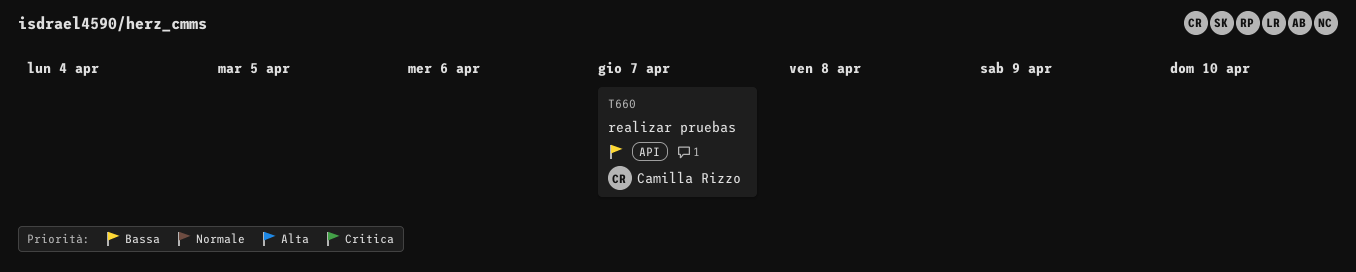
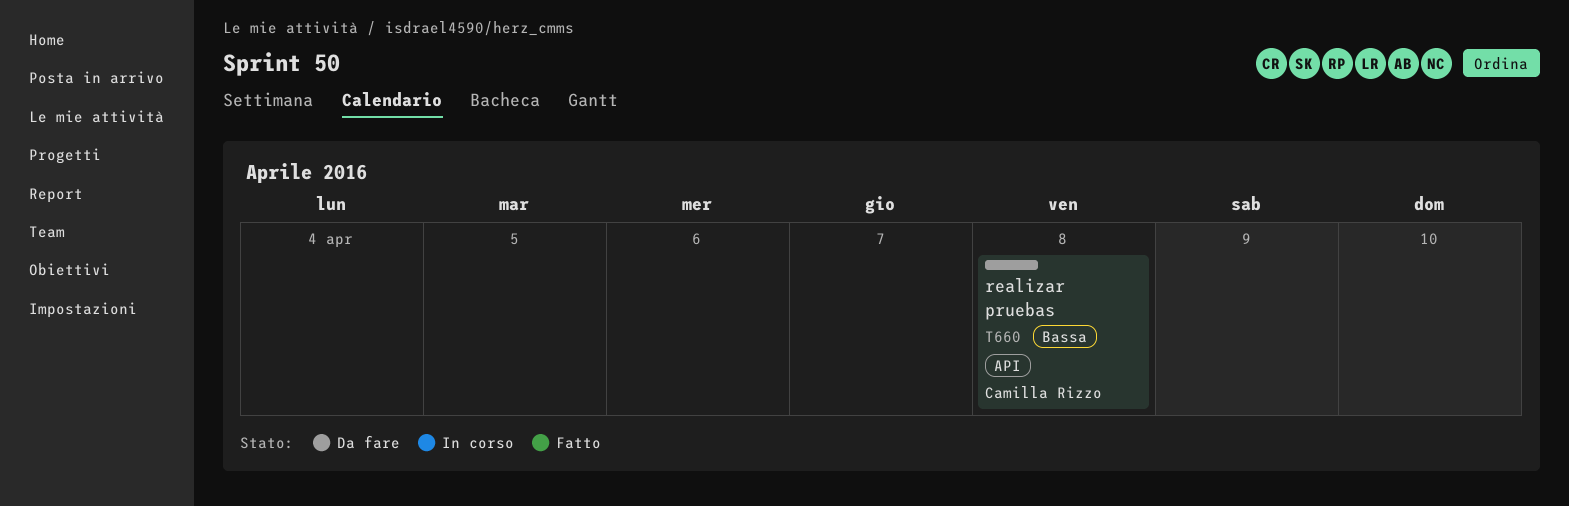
T660, due: Apr 7 -> Apr 8

